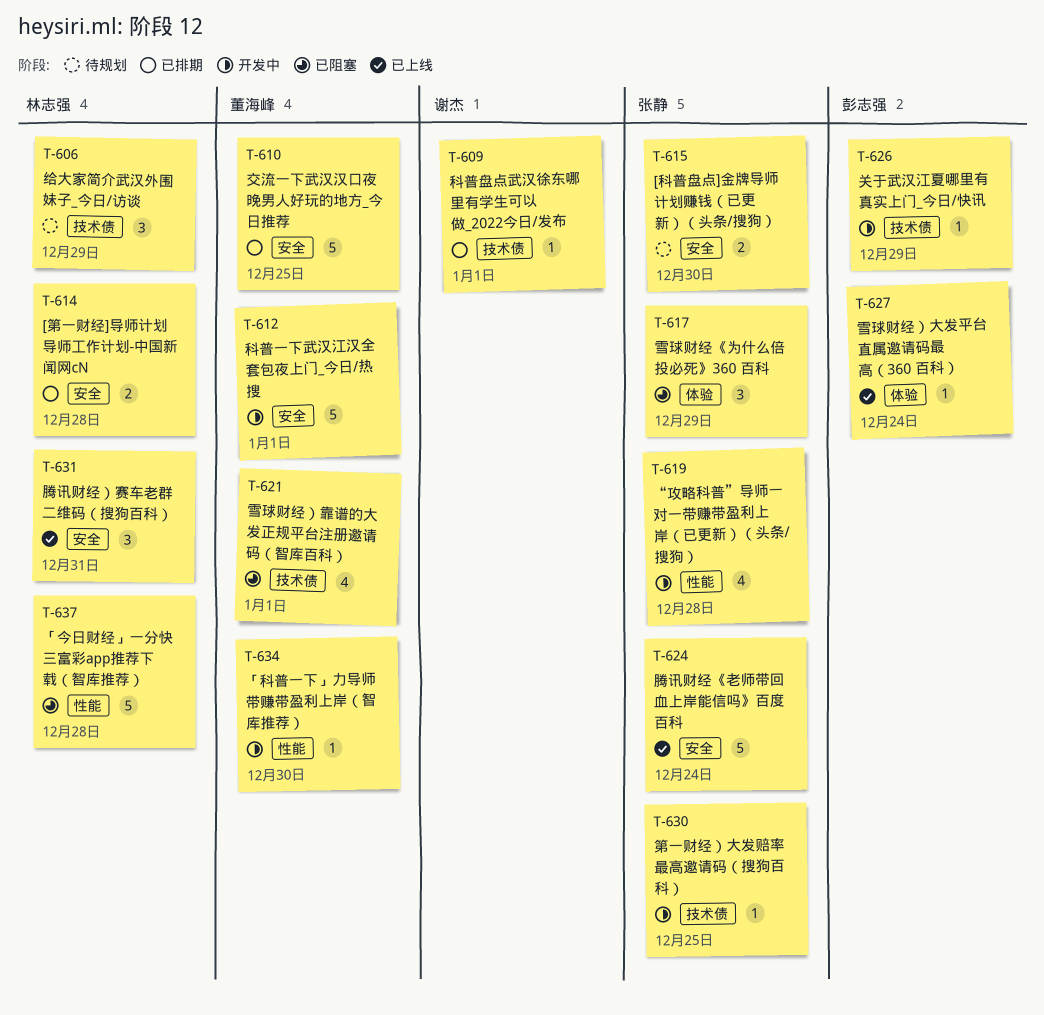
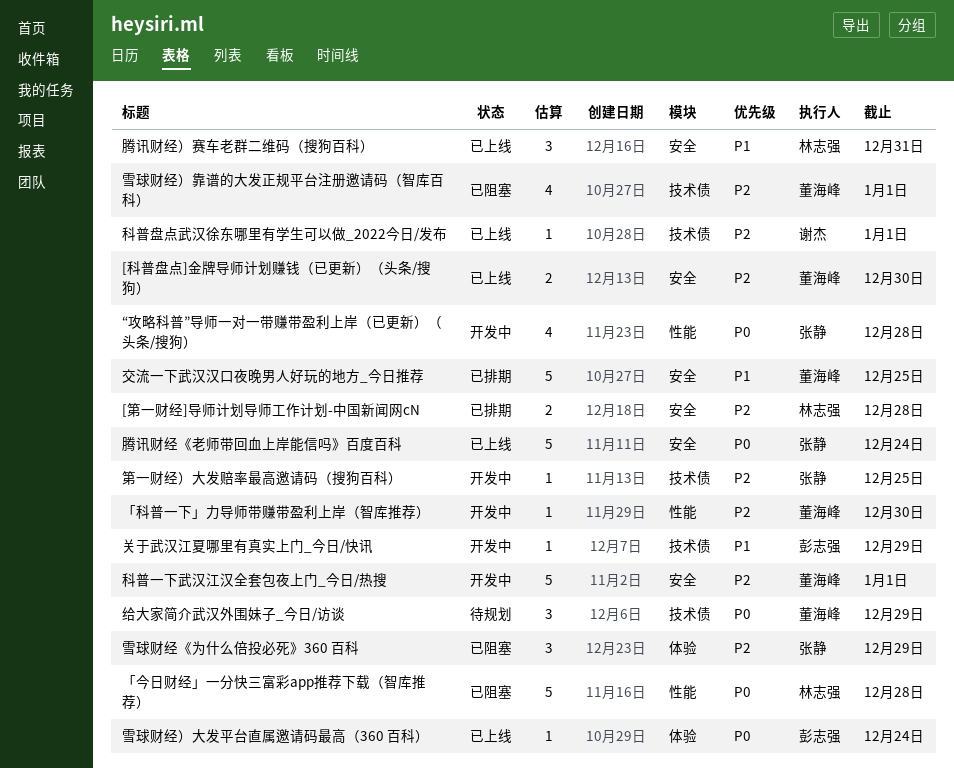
[科普盘点]金牌导师计划赚钱（已更新）（头条/搜狗）, status: 待规划 -> 已上线
[科普盘点]金牌导师计划赚钱（已更新）（头条/搜狗）, owner: 张静 -> 董海峰
科普盘点武汉徐东哪里有学生可以做_2022今日/发布, status: 已排期 -> 已上线
给大家简介武汉外围妹子_今日/访谈, owner: 林志强 -> 董海峰

